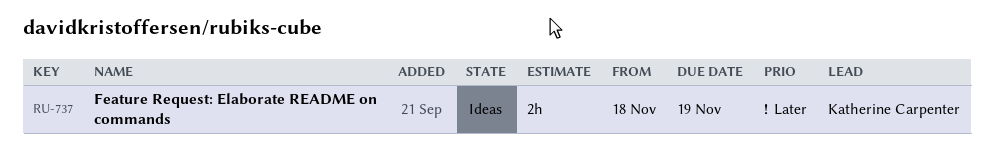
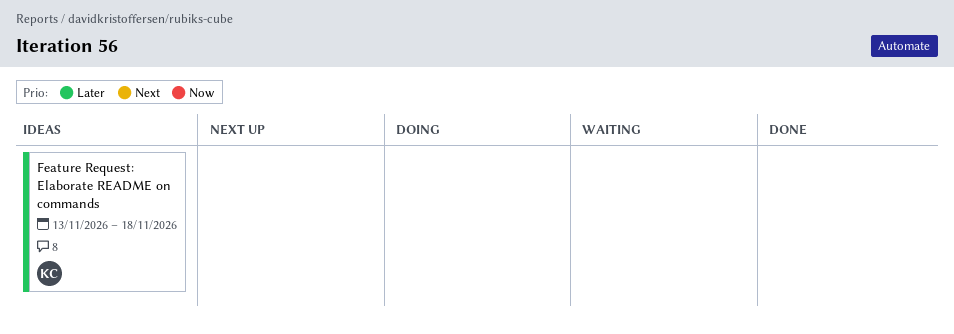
Feature Request: Elaborate README on commands, start: Nov 18 -> Nov 13
Feature Request: Elaborate README on commands, due: Nov 19 -> Nov 18

